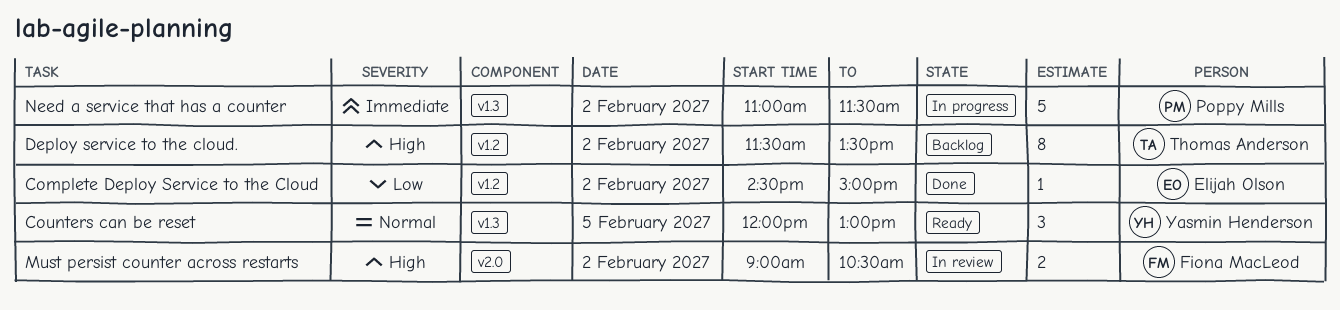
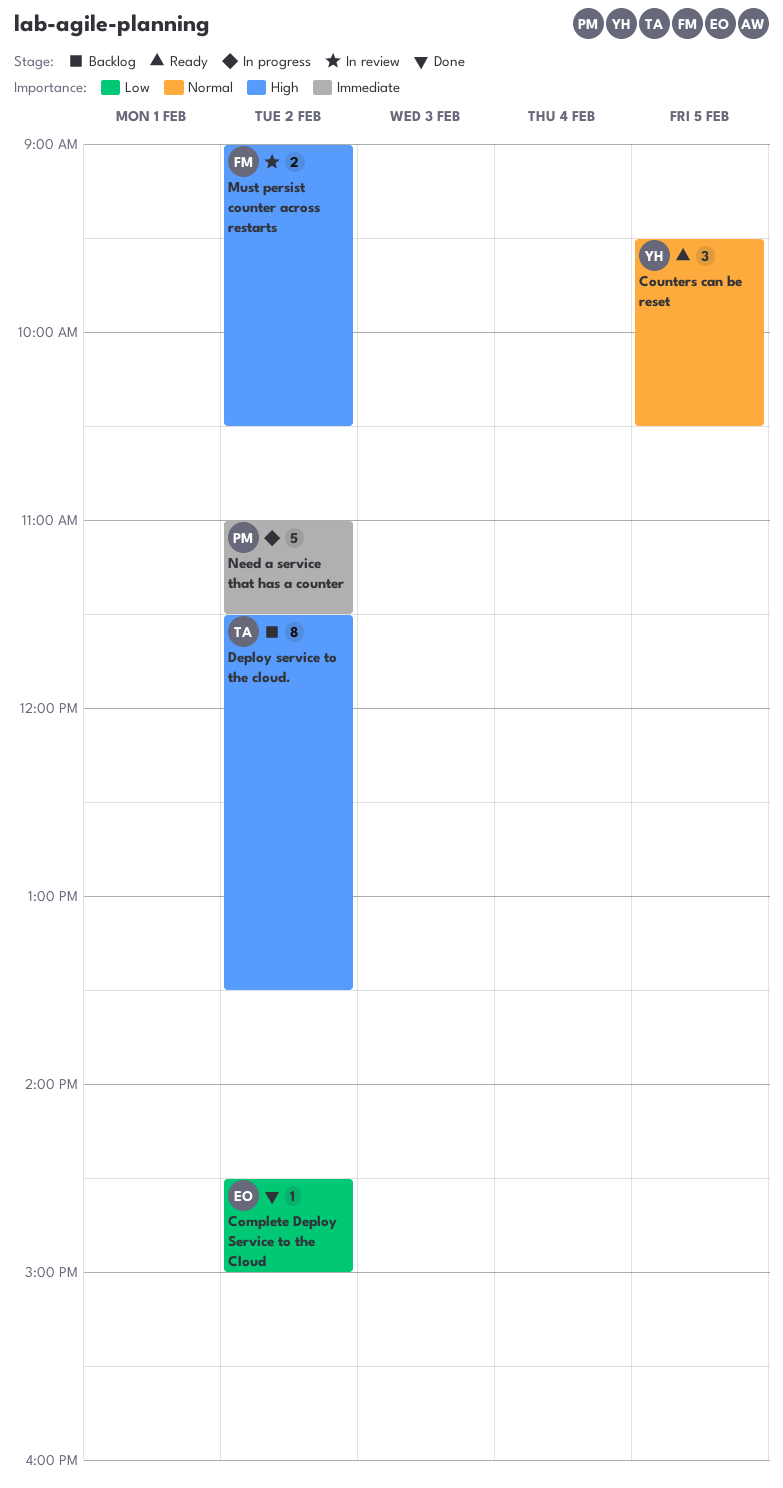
Counters can be reset, begins: 12:00 -> 09:30
Counters can be reset, ends: 13:00 -> 10:30

